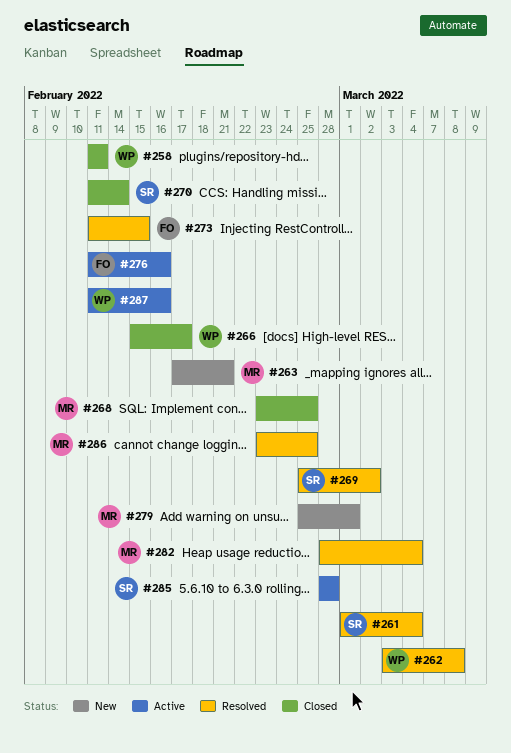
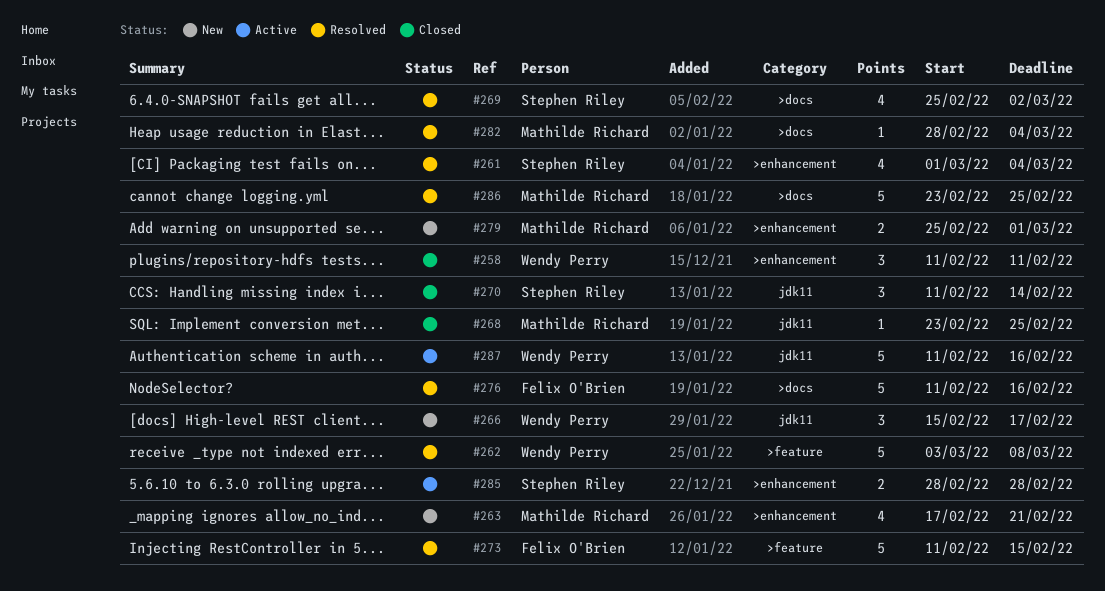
#266, status: Closed -> New
#276, status: Active -> Resolved

